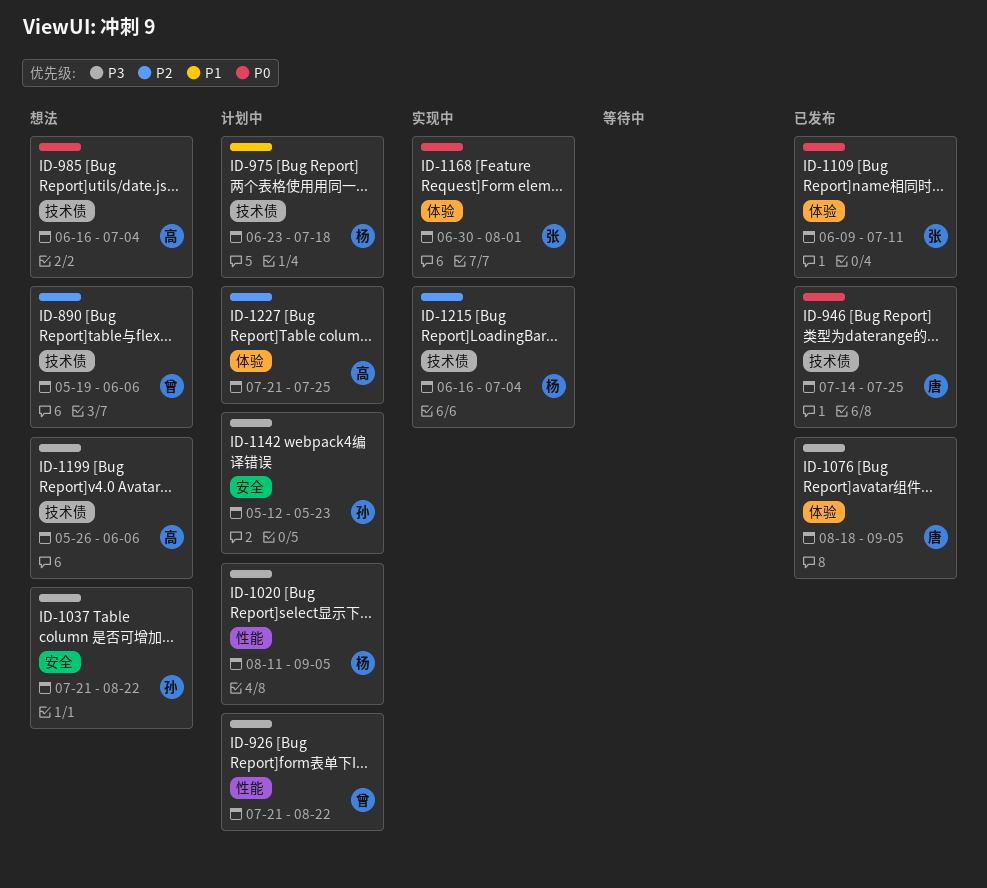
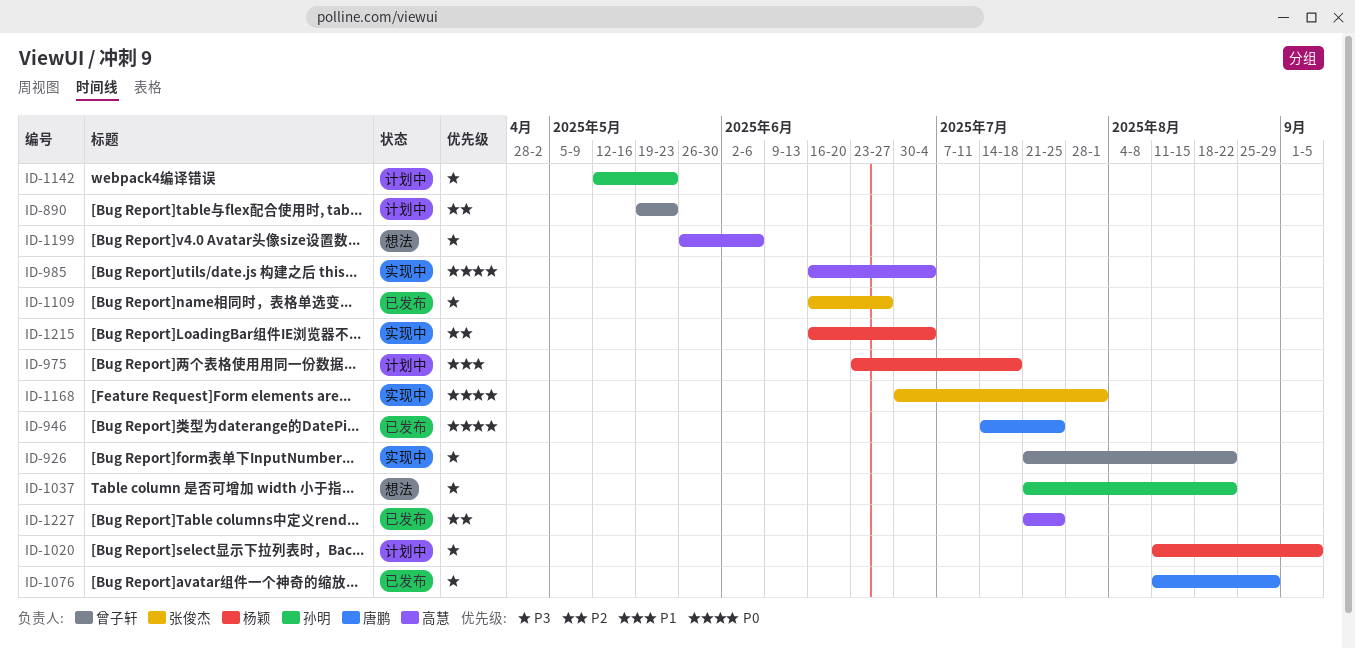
ID-890, status: 想法 -> 计划中
ID-890, due: Jun 6 -> May 23
ID-926, status: 计划中 -> 实现中
ID-985, status: 想法 -> 实现中
ID-1076, start: Aug 18 -> Aug 11
ID-1076, due: Sep 5 -> Aug 29
ID-1109, priority: P0 -> P3
ID-1109, start: Jun 9 -> Jun 16
ID-1109, due: Jul 11 -> Jun 27
ID-1227, status: 计划中 -> 已发布

